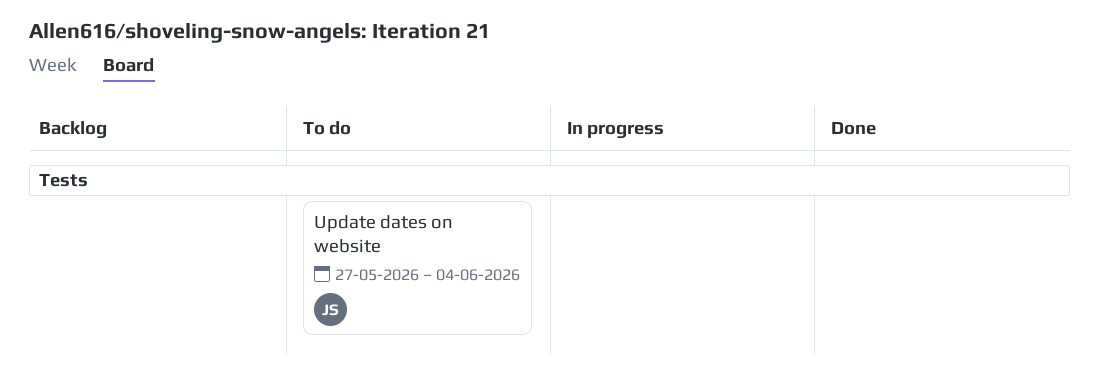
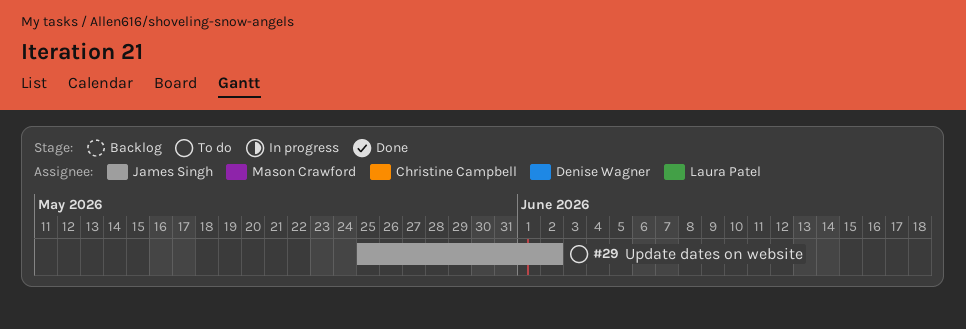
Update dates on website, start: May 27 -> May 25
Update dates on website, due: Jun 4 -> Jun 2

